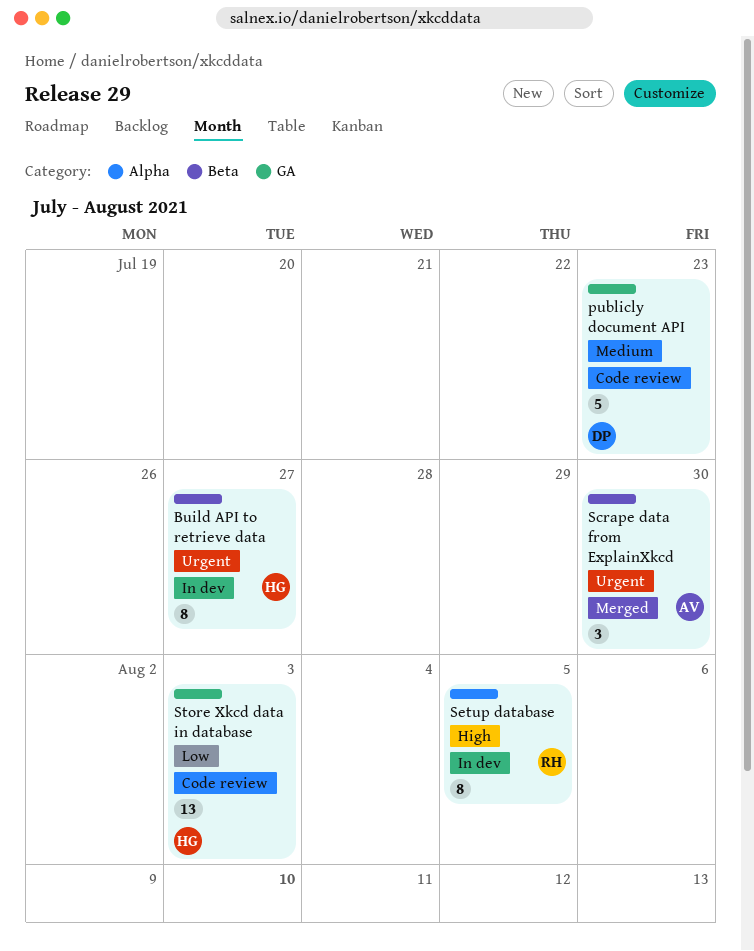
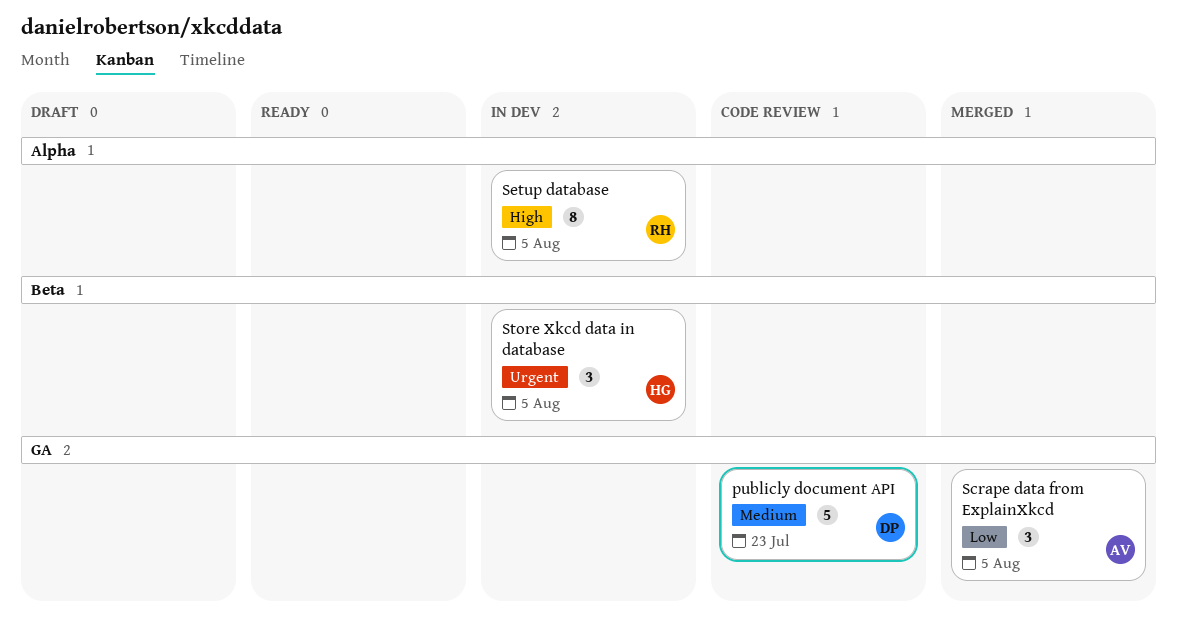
Build API to retrieve data: present -> none
Scrape data from ExplainXkcd, priority: Urgent -> Low
Scrape data from ExplainXkcd, label: Beta -> GA
Scrape data from ExplainXkcd, due: Jul 30 -> Aug 5
Store Xkcd data in database, status: Code review -> In dev
Store Xkcd data in database, priority: Low -> Urgent
Store Xkcd data in database, label: GA -> Beta
Store Xkcd data in database, estimate: 13 -> 3
Store Xkcd data in database, due: Aug 3 -> Aug 5

